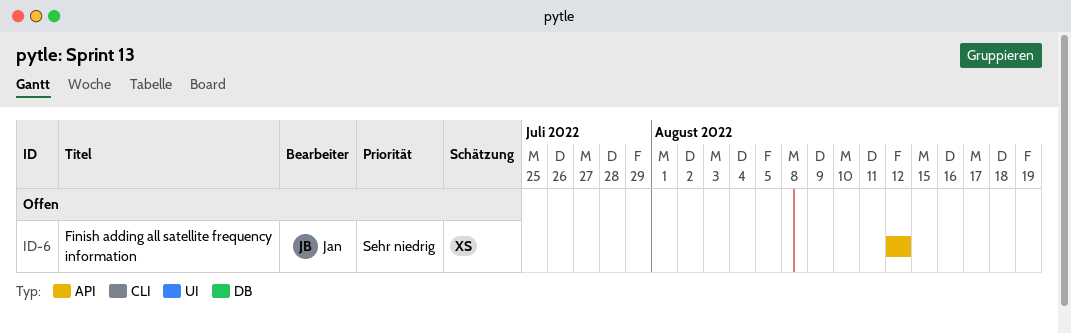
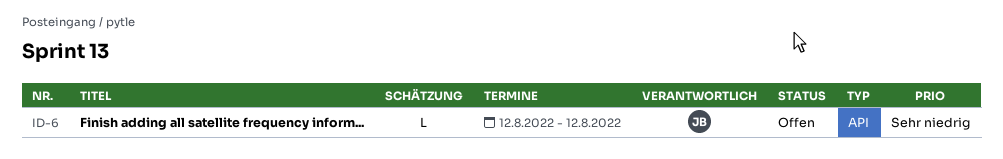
ID-6, estimate: XS -> L

